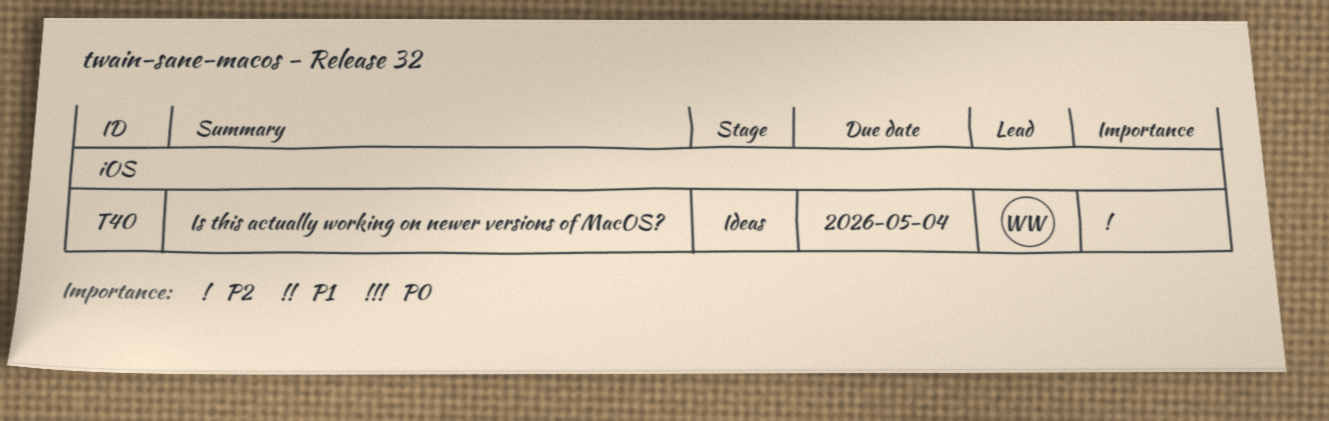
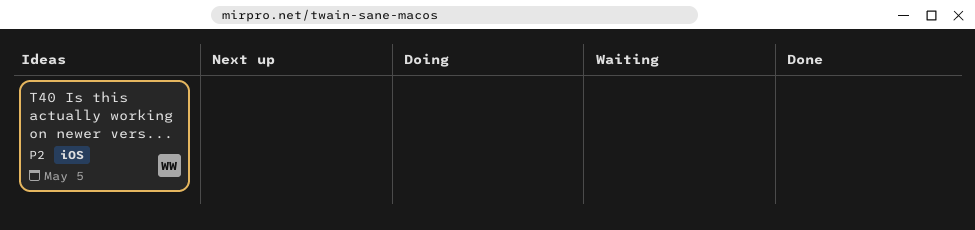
T40, due: May 4 -> May 5

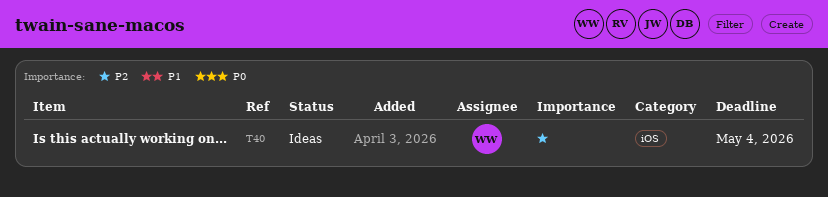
T40, due: May 5 -> May 4

